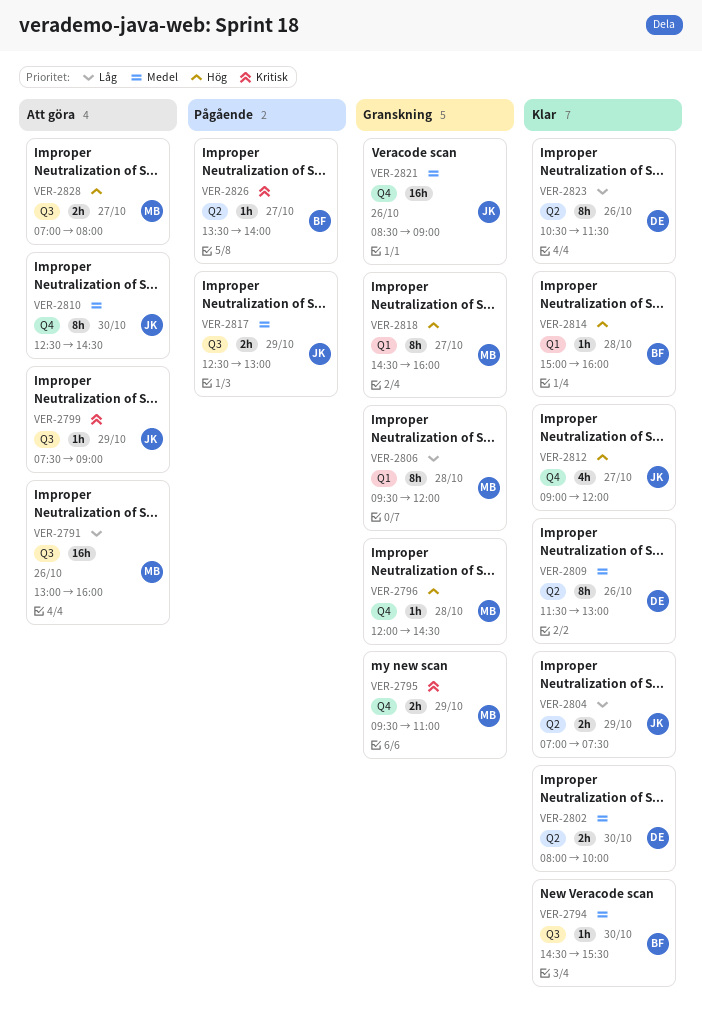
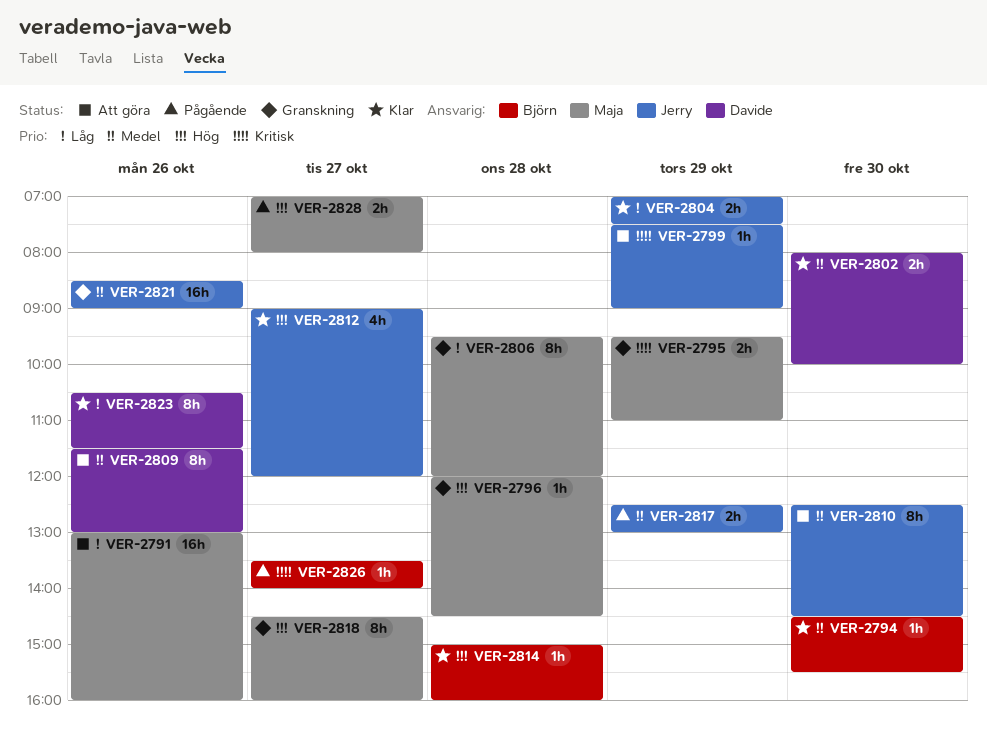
VER-2809, status: Klar -> Att göra
VER-2828, status: Att göra -> Pågående

